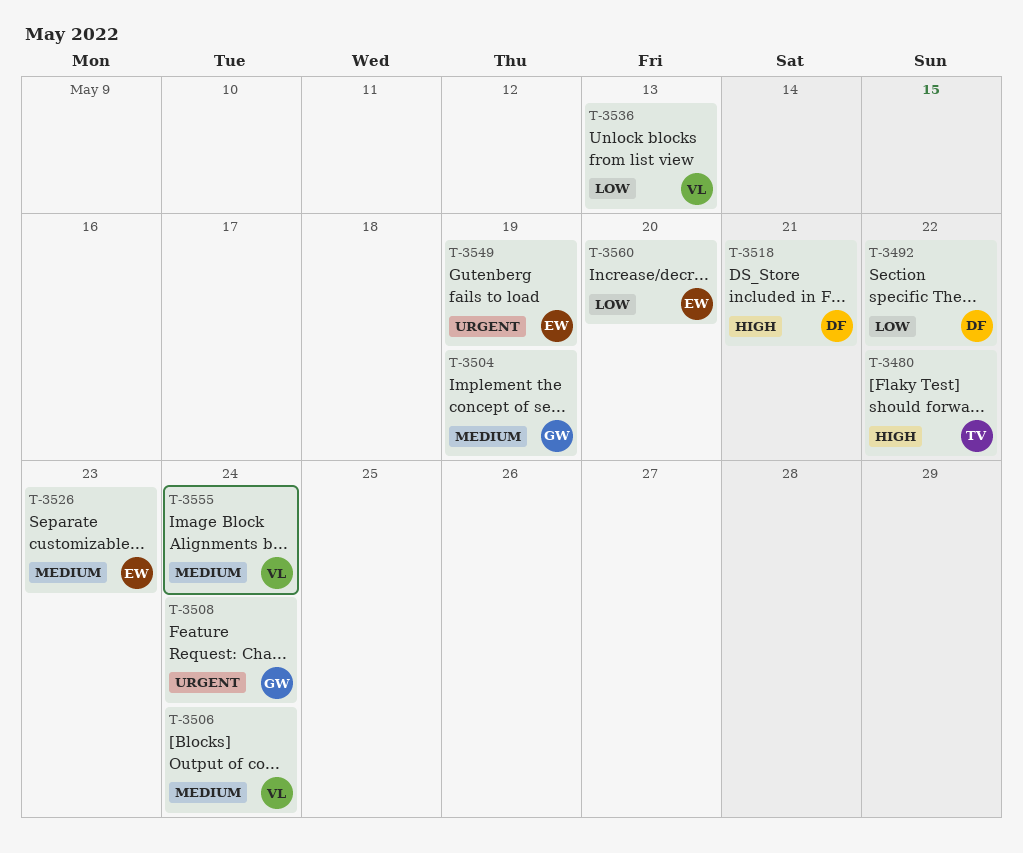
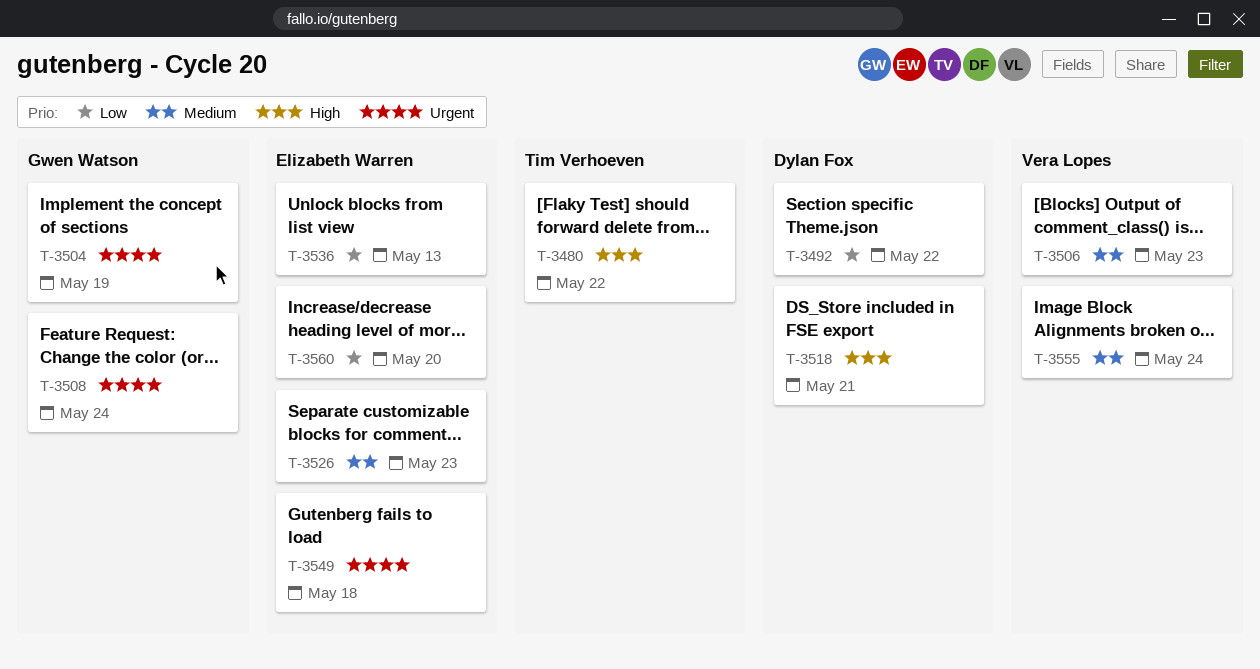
T-3504, priority: Medium -> Urgent
T-3506, due: May 24 -> May 23
T-3536, owner: Vera Lopes -> Elizabeth Warren
T-3549, due: May 19 -> May 18

